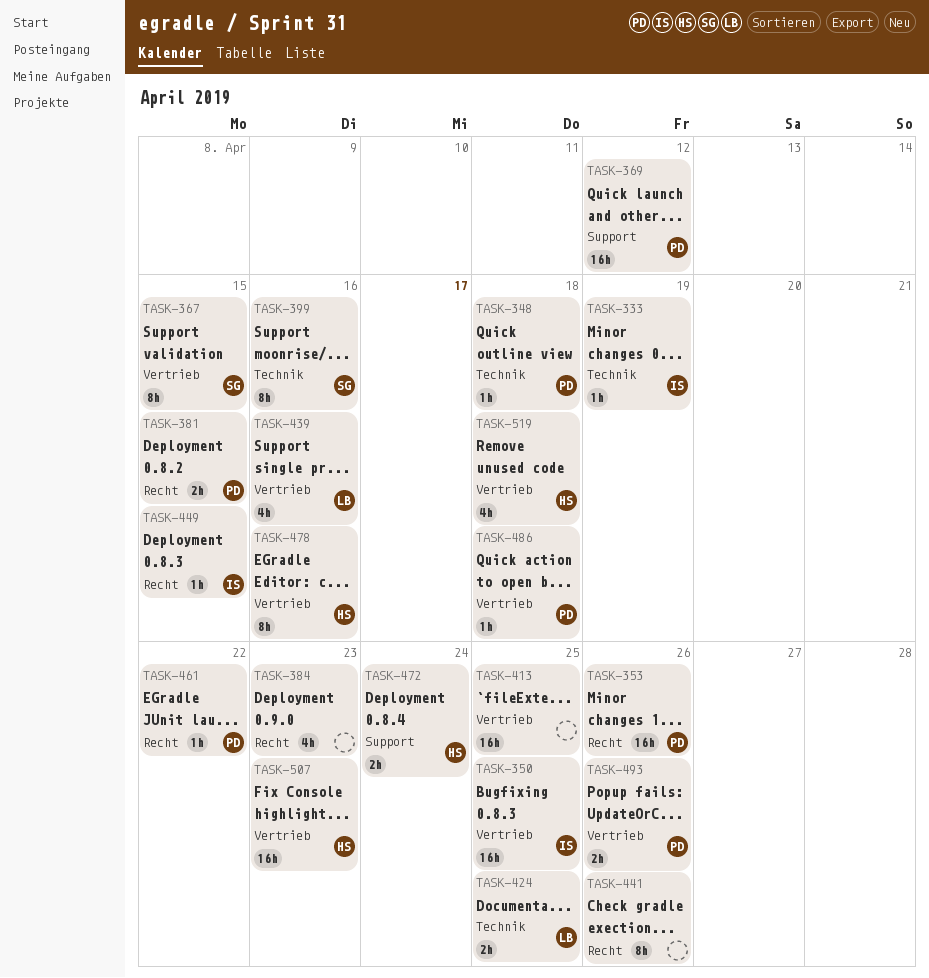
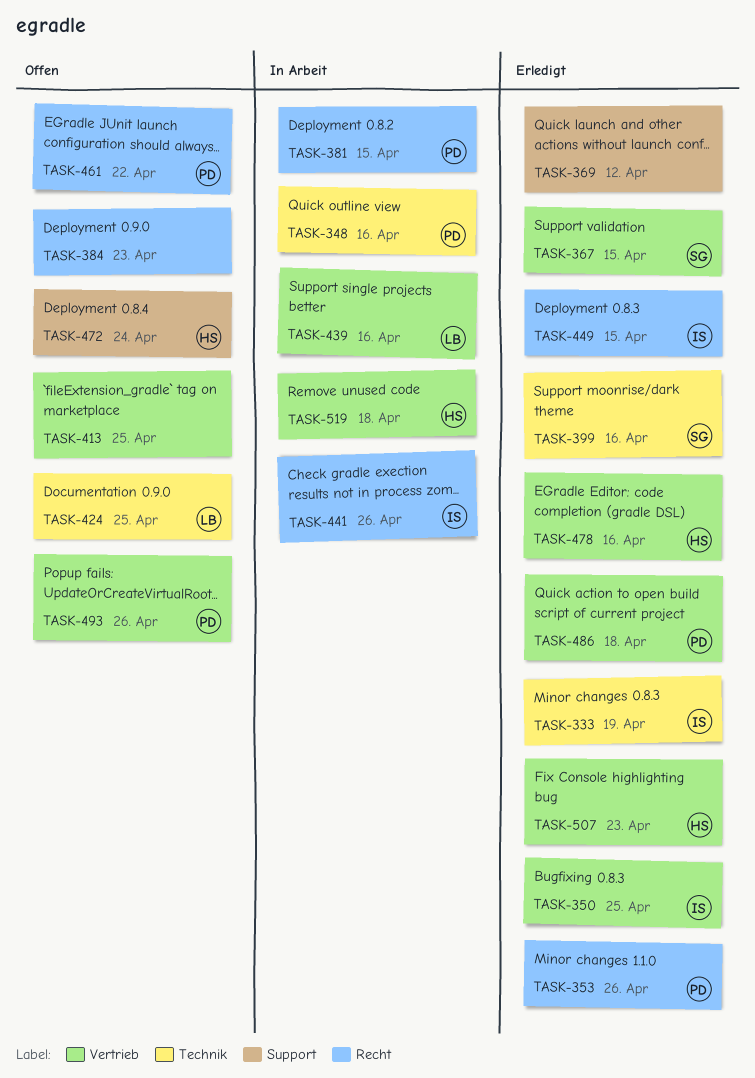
TASK-348, due: Apr 18 -> Apr 16
TASK-369, owner: PD -> none
TASK-441, owner: none -> IS

